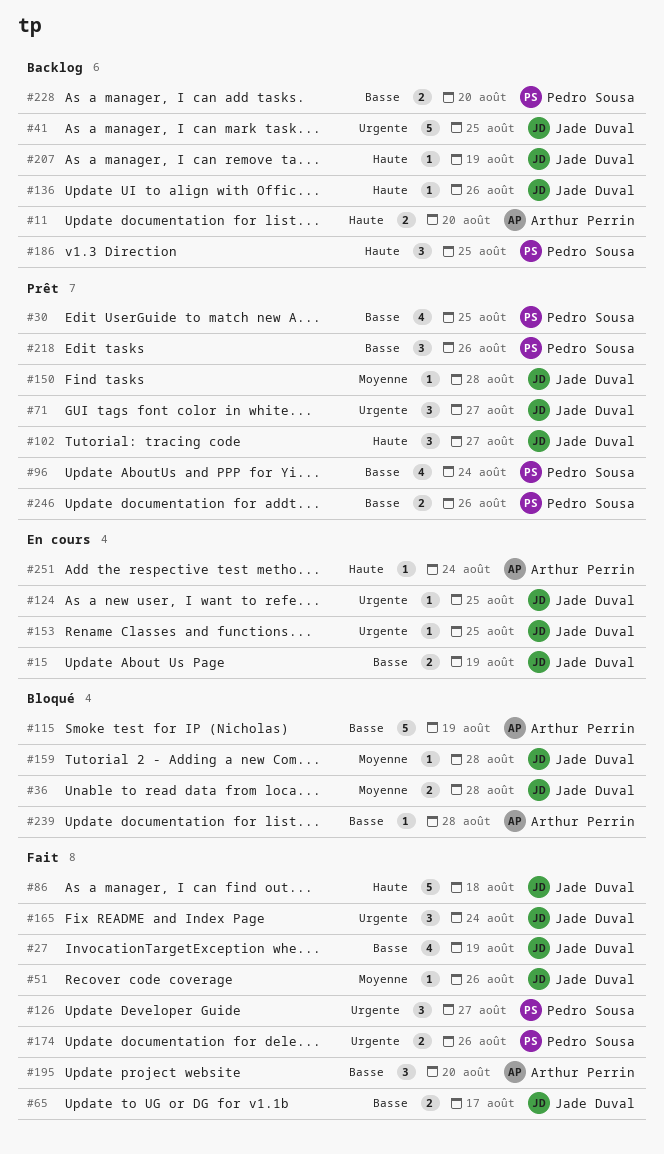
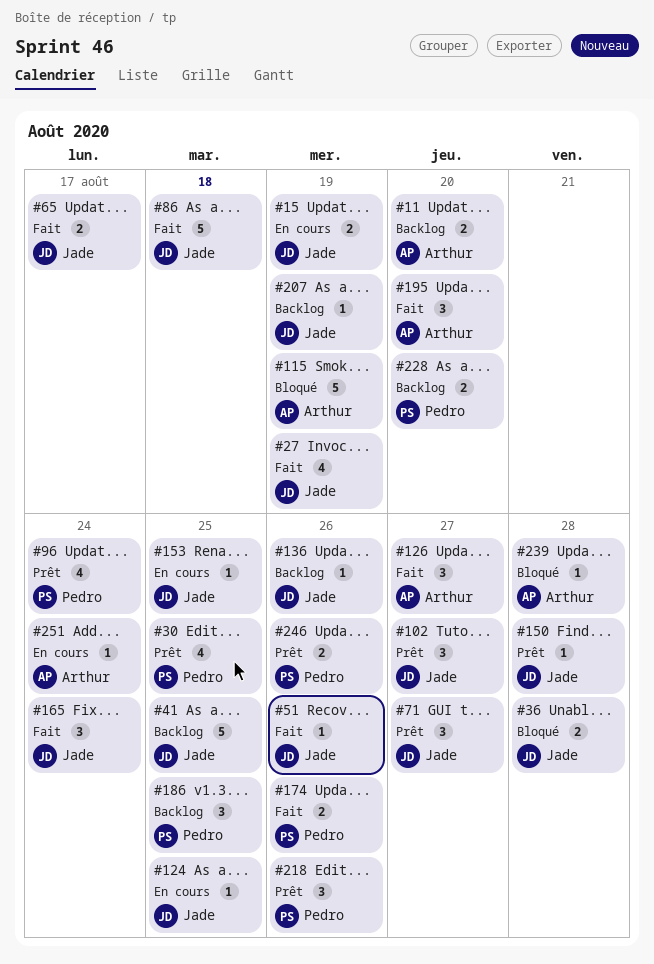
#126, owner: Pedro Sousa -> Arthur Perrin
#159: present -> none

